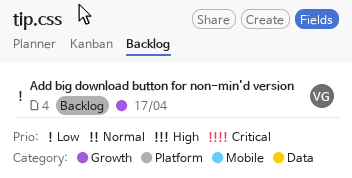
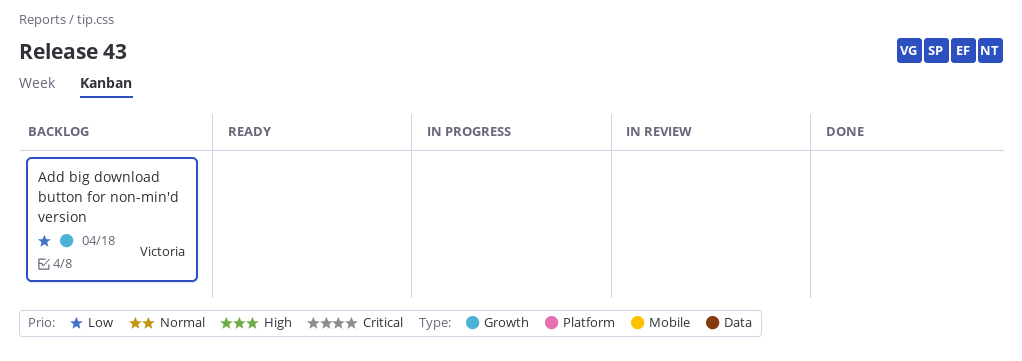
Add big download button for non-min'd version, due: Apr 17 -> Apr 18

